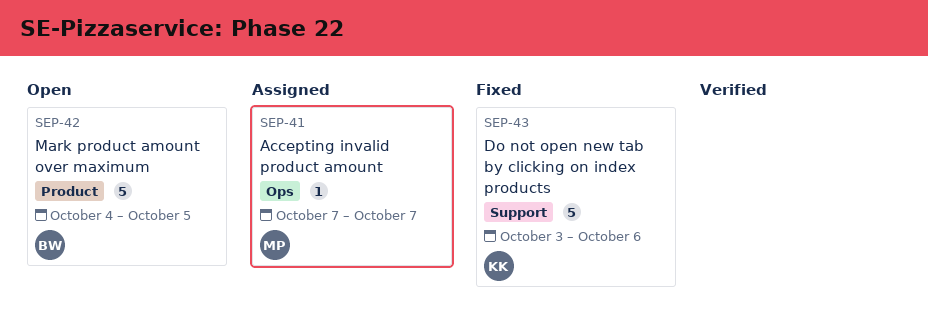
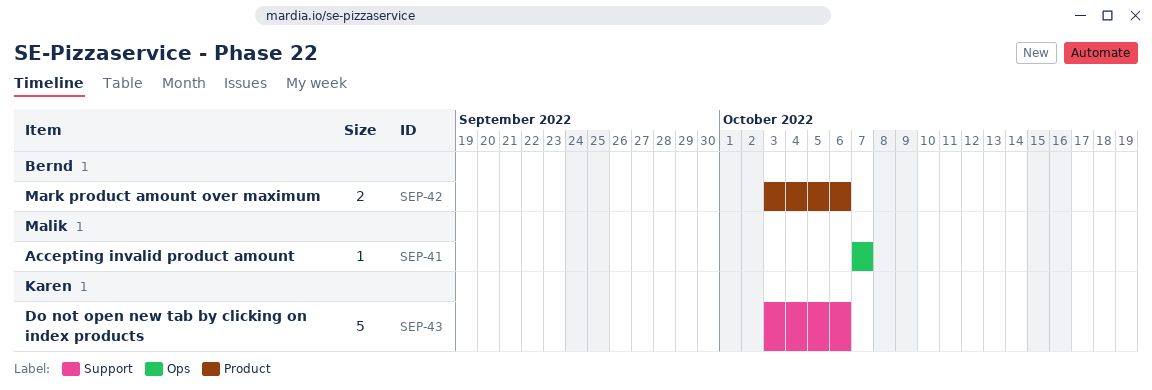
SEP-42, estimate: 5 -> 2
SEP-42, start: Oct 4 -> Oct 3
SEP-42, due: Oct 5 -> Oct 6

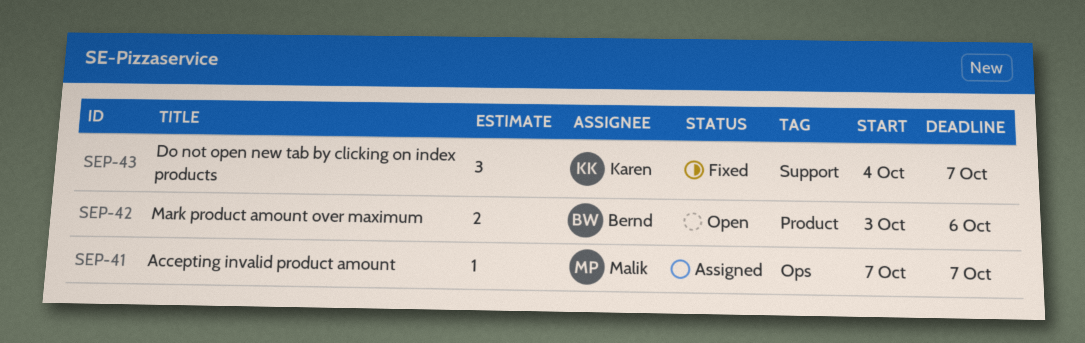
SEP-43, estimate: 5 -> 3
SEP-43, start: Oct 3 -> Oct 4
SEP-43, due: Oct 6 -> Oct 7

